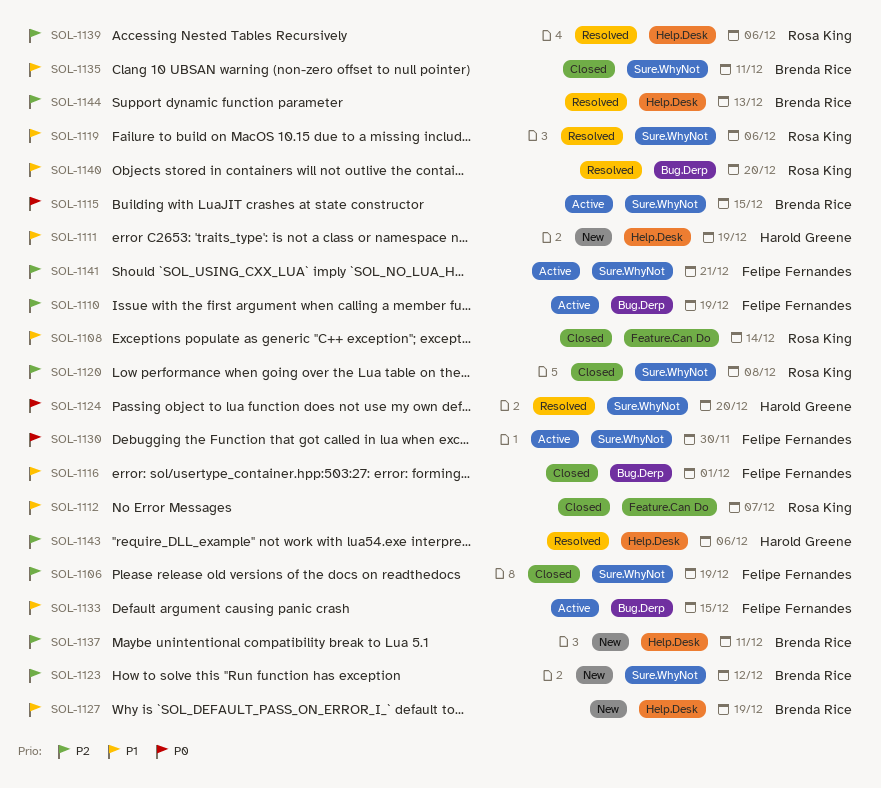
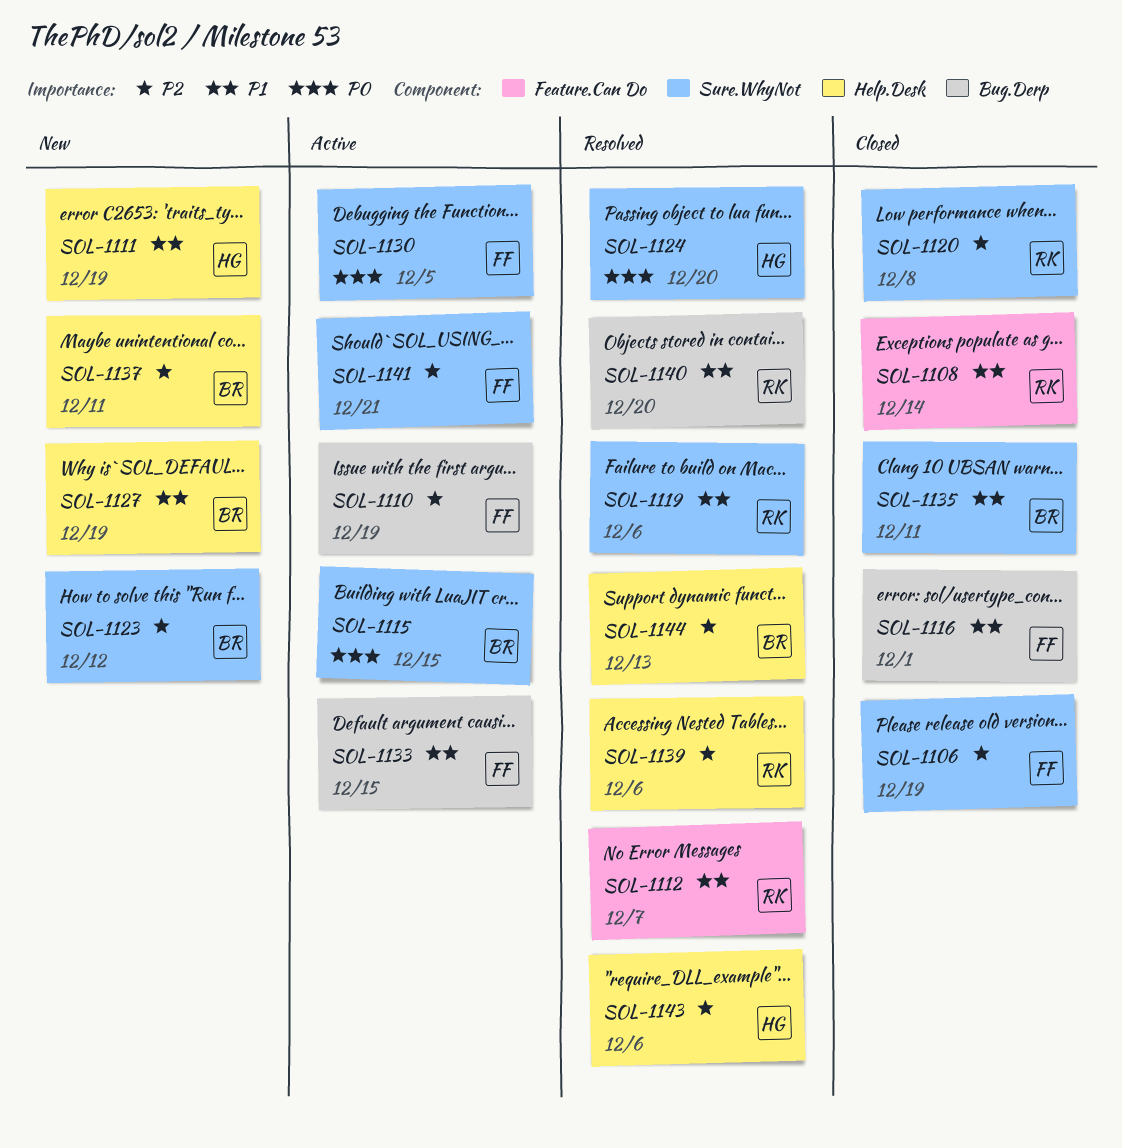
SOL-1112, status: Closed -> Resolved
SOL-1130, due: Nov 30 -> Dec 5

